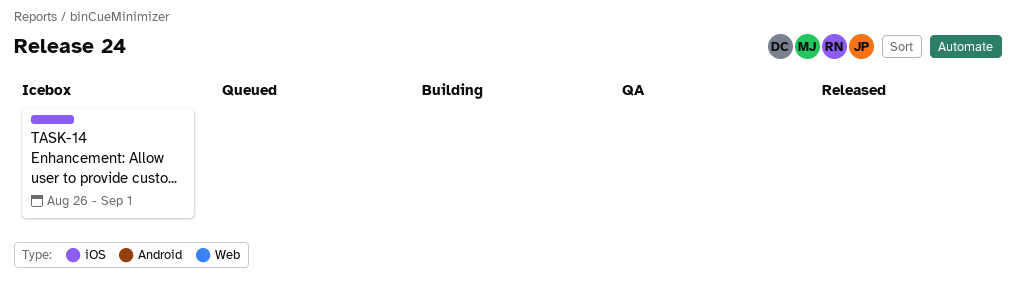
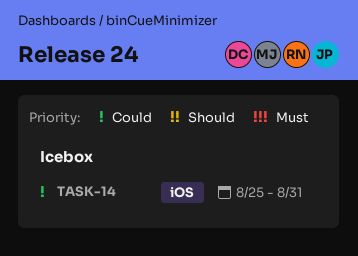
TASK-14, start: Aug 26 -> Aug 25
TASK-14, due: Sep 1 -> Aug 31

